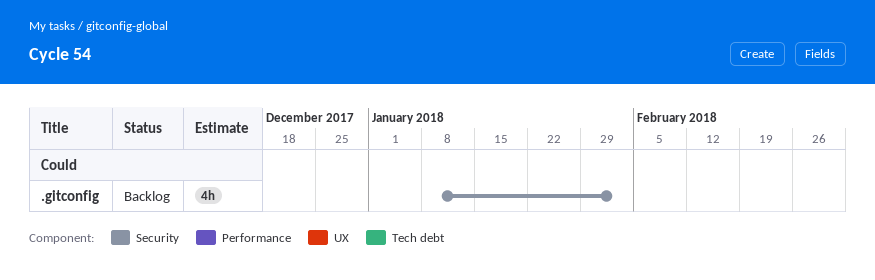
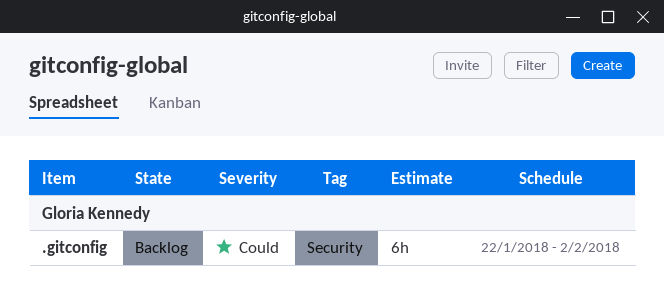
.gitconfig, estimate: 4h -> 6h
.gitconfig, start: Jan 8 -> Jan 22

